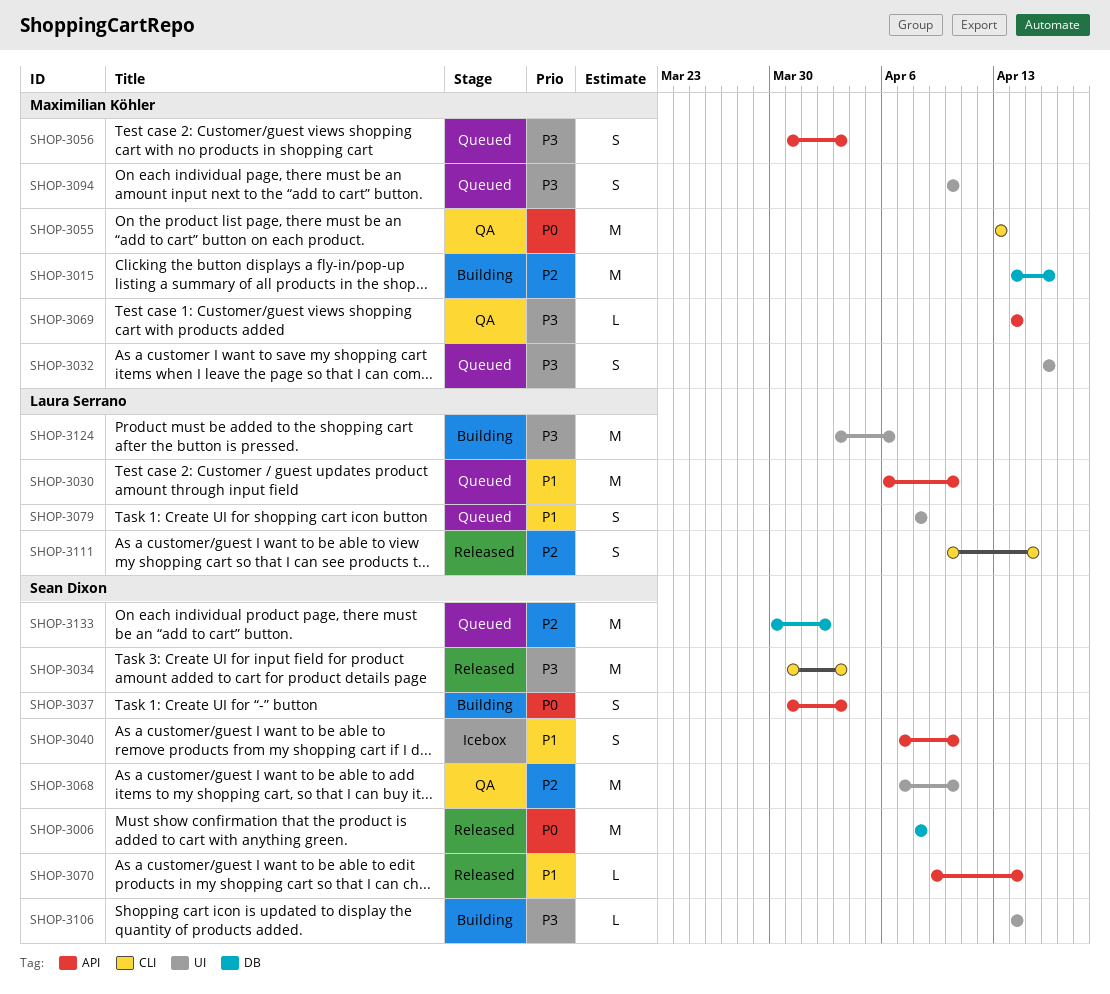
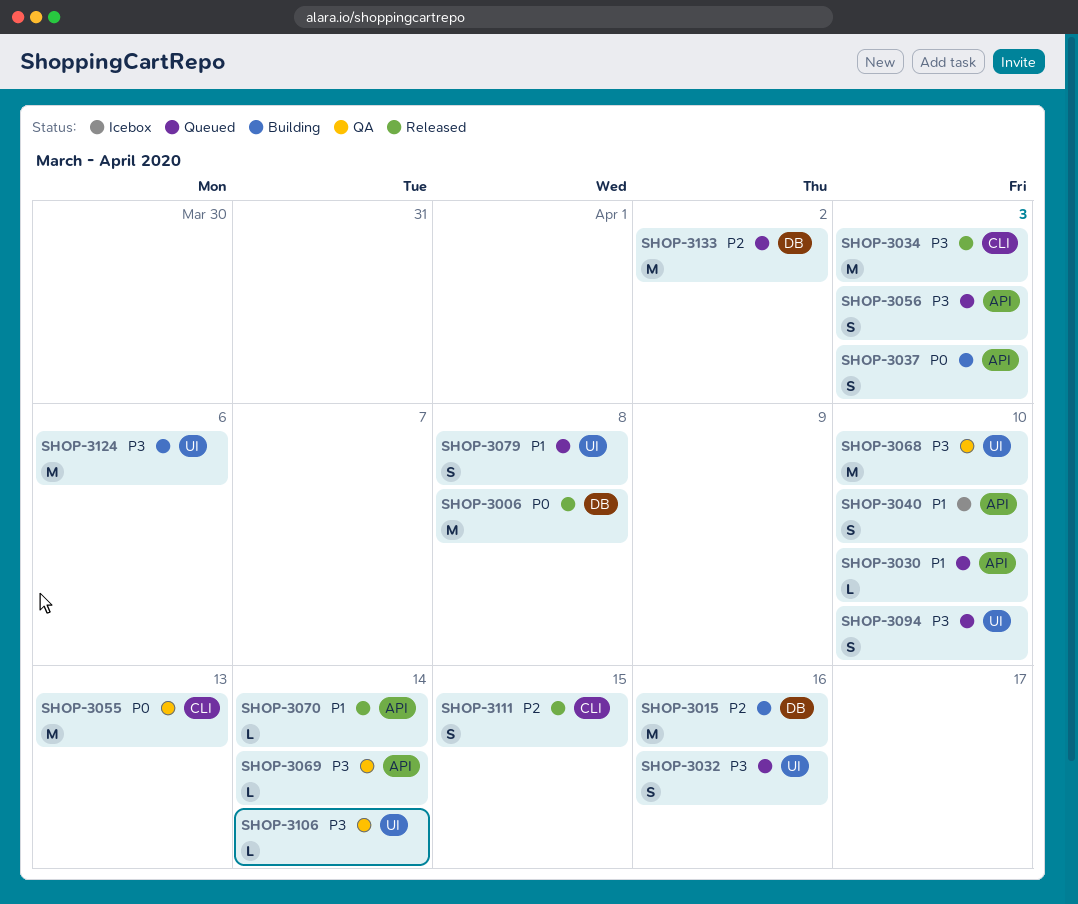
SHOP-3030, estimate: M -> L
SHOP-3068, priority: P2 -> P3
SHOP-3106, status: Building -> QA

